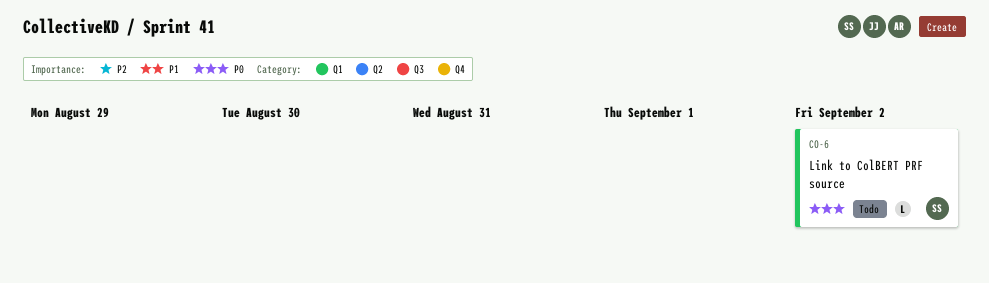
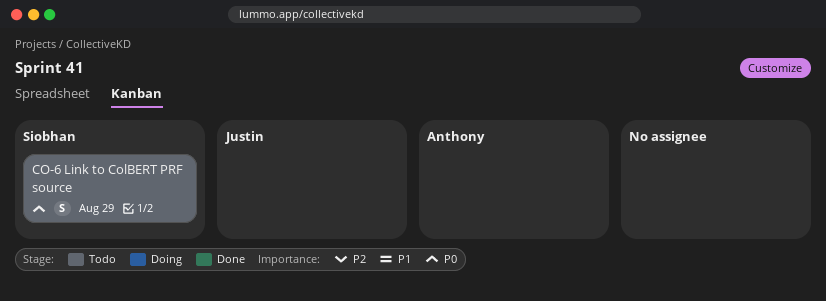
CO-6, estimate: L -> S
CO-6, due: Sep 2 -> Aug 29

